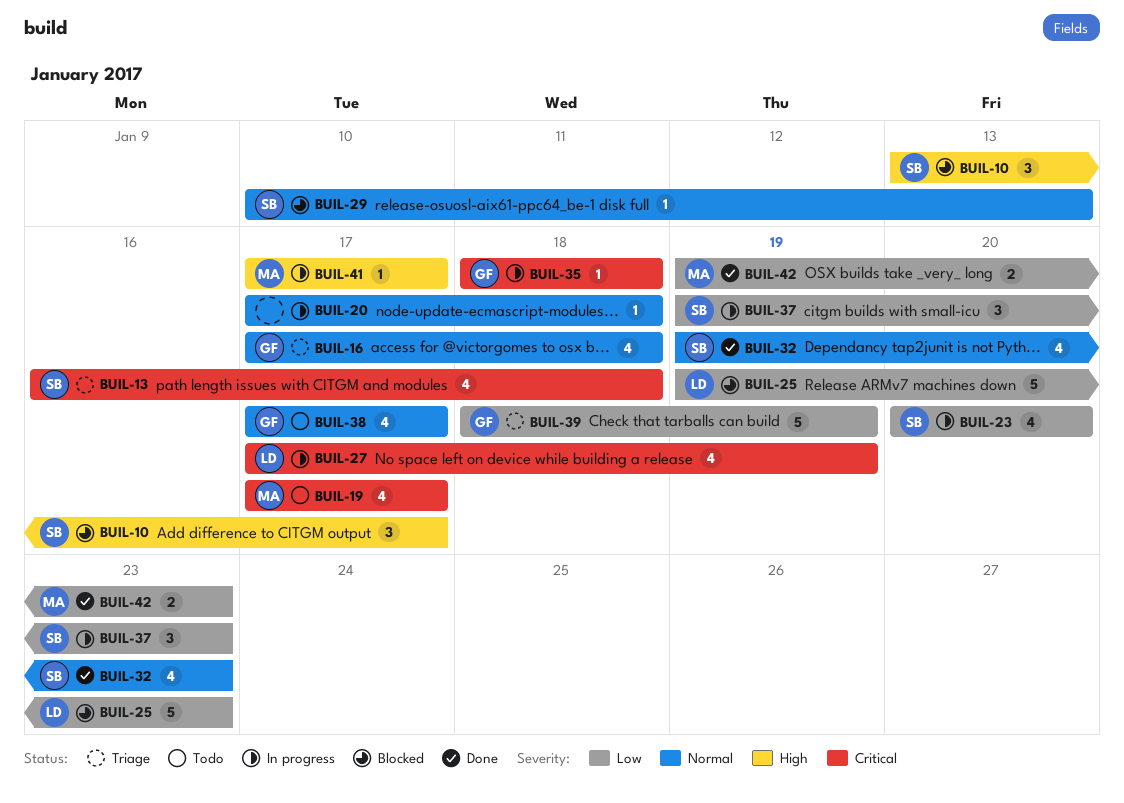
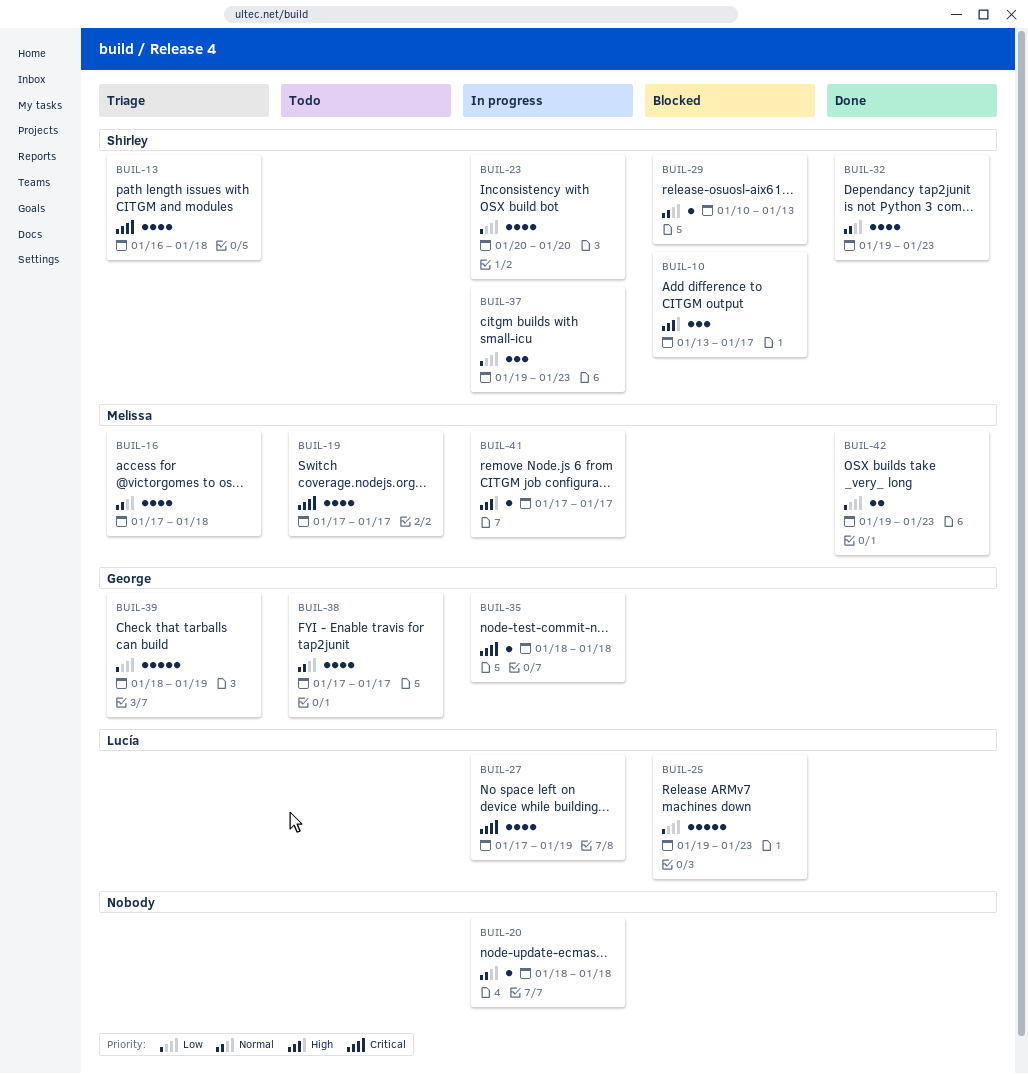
BUIL-16, owner: George -> Melissa
BUIL-20, start: Jan 17 -> Jan 18

